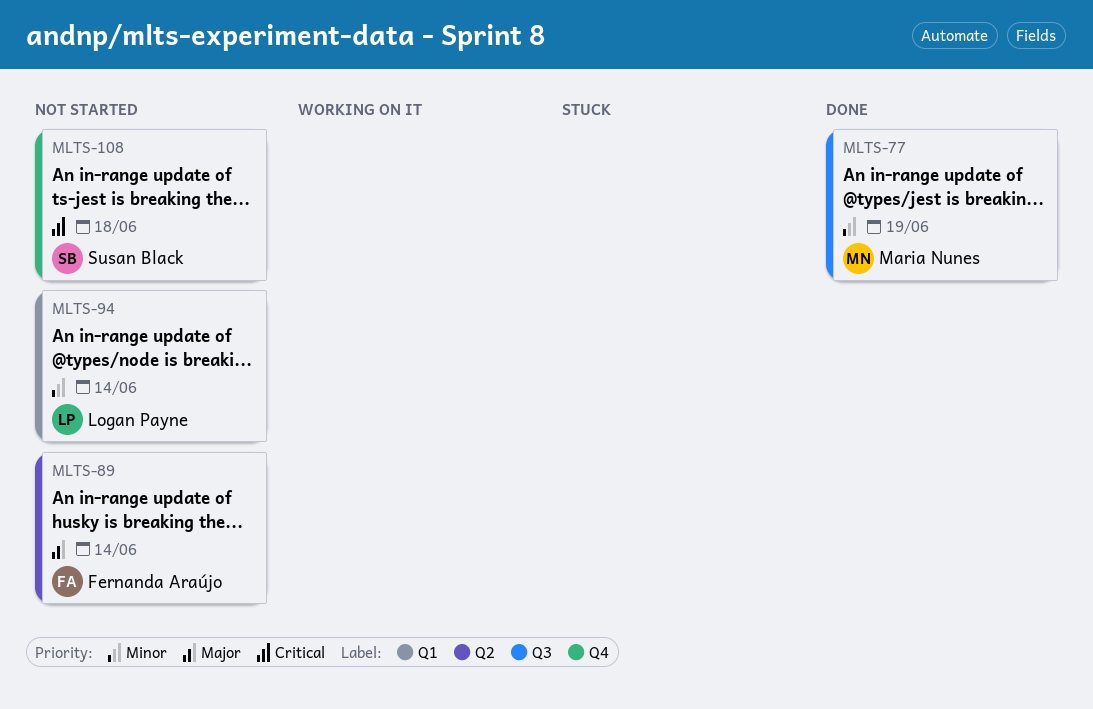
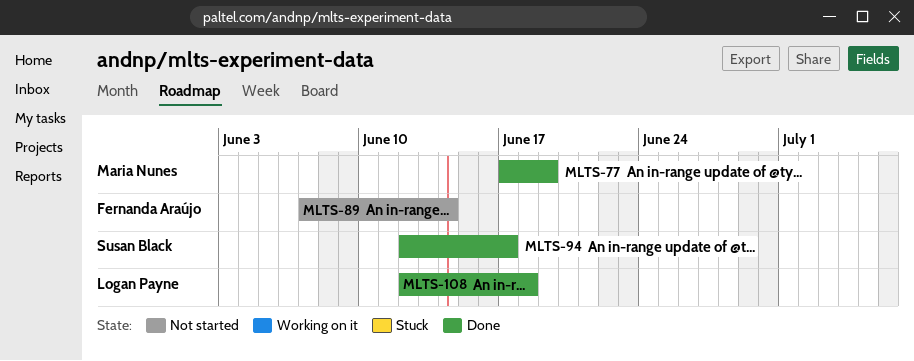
MLTS-94, status: Not started -> Done
MLTS-94, owner: Logan Payne -> Susan Black
MLTS-94, due: Jun 14 -> Jun 17
MLTS-108, status: Not started -> Done
MLTS-108, owner: Susan Black -> Logan Payne

